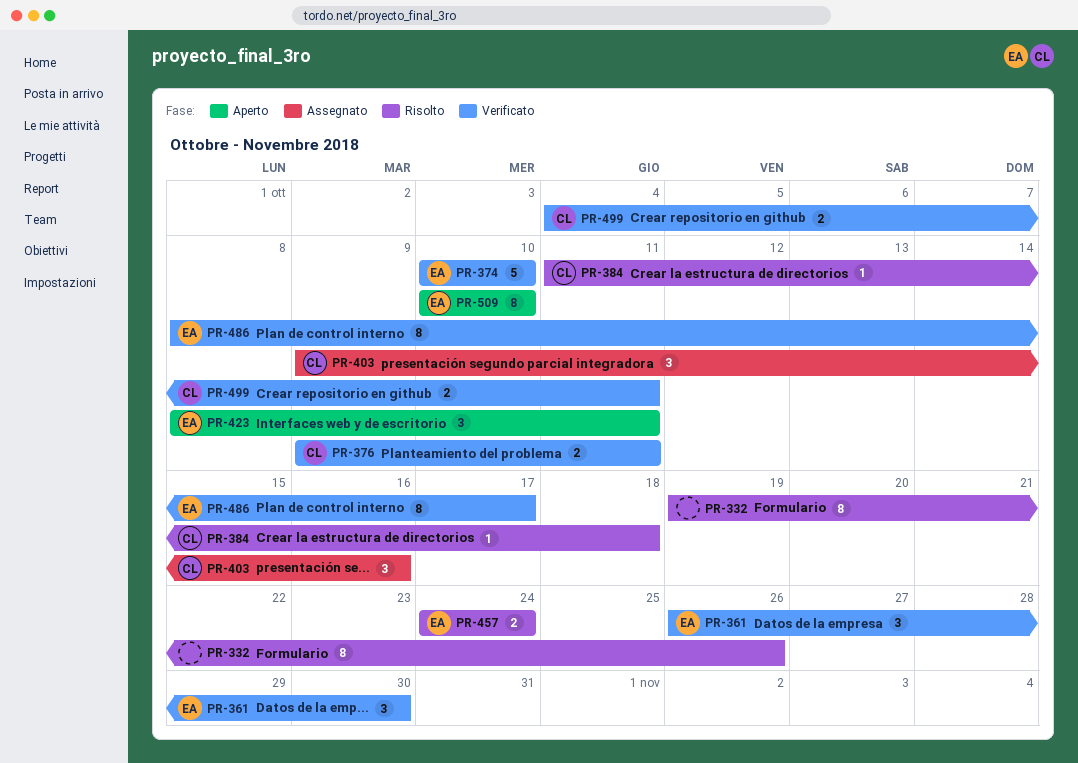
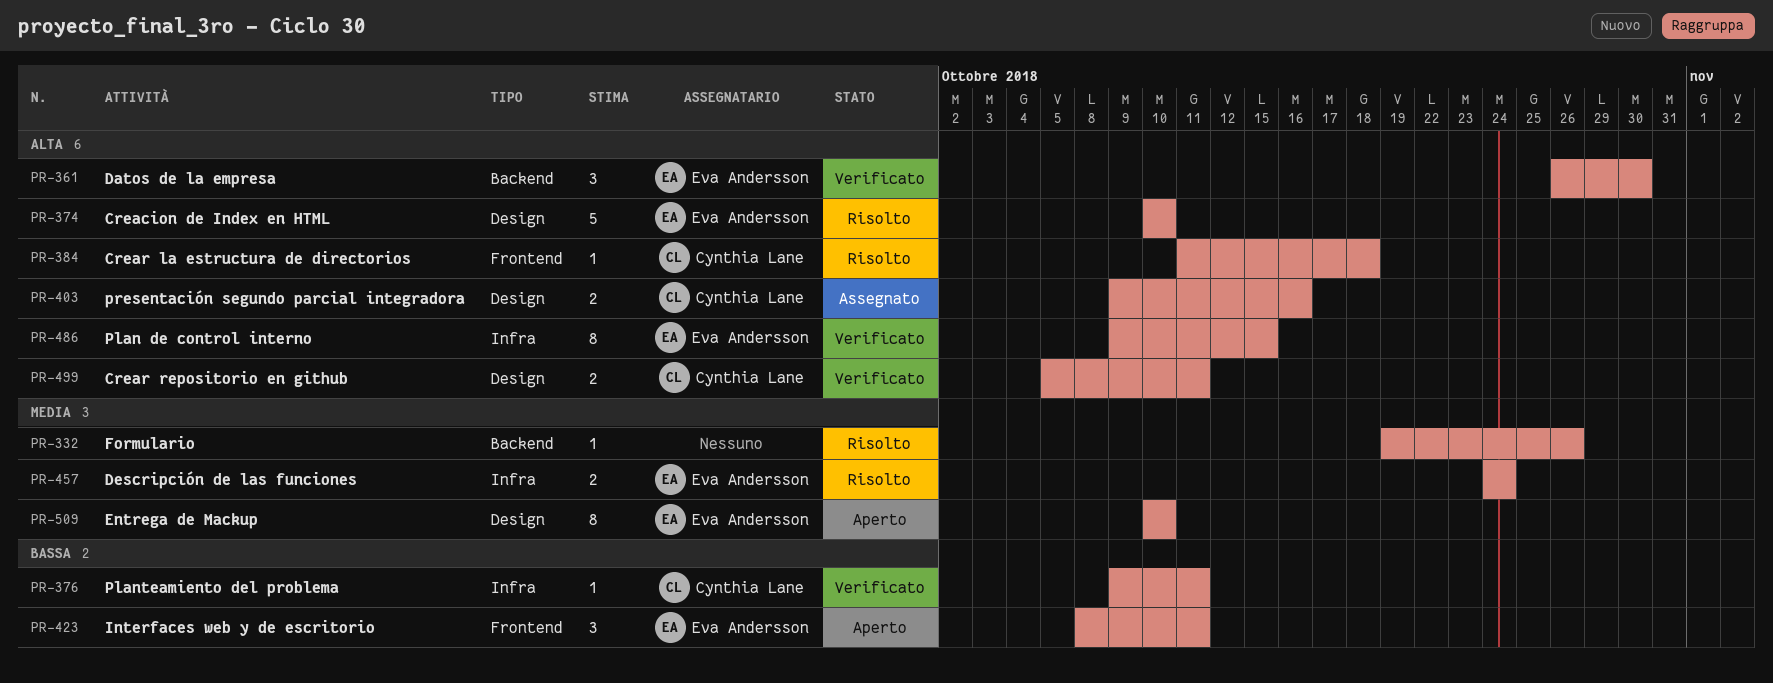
PR-332, estimate: 8 -> 1
PR-374, status: Verificato -> Risolto
PR-376, estimate: 2 -> 1
PR-403, estimate: 3 -> 2
PR-486, start: Oct 8 -> Oct 9
PR-486, due: Oct 17 -> Oct 15
PR-499, start: Oct 4 -> Oct 5

